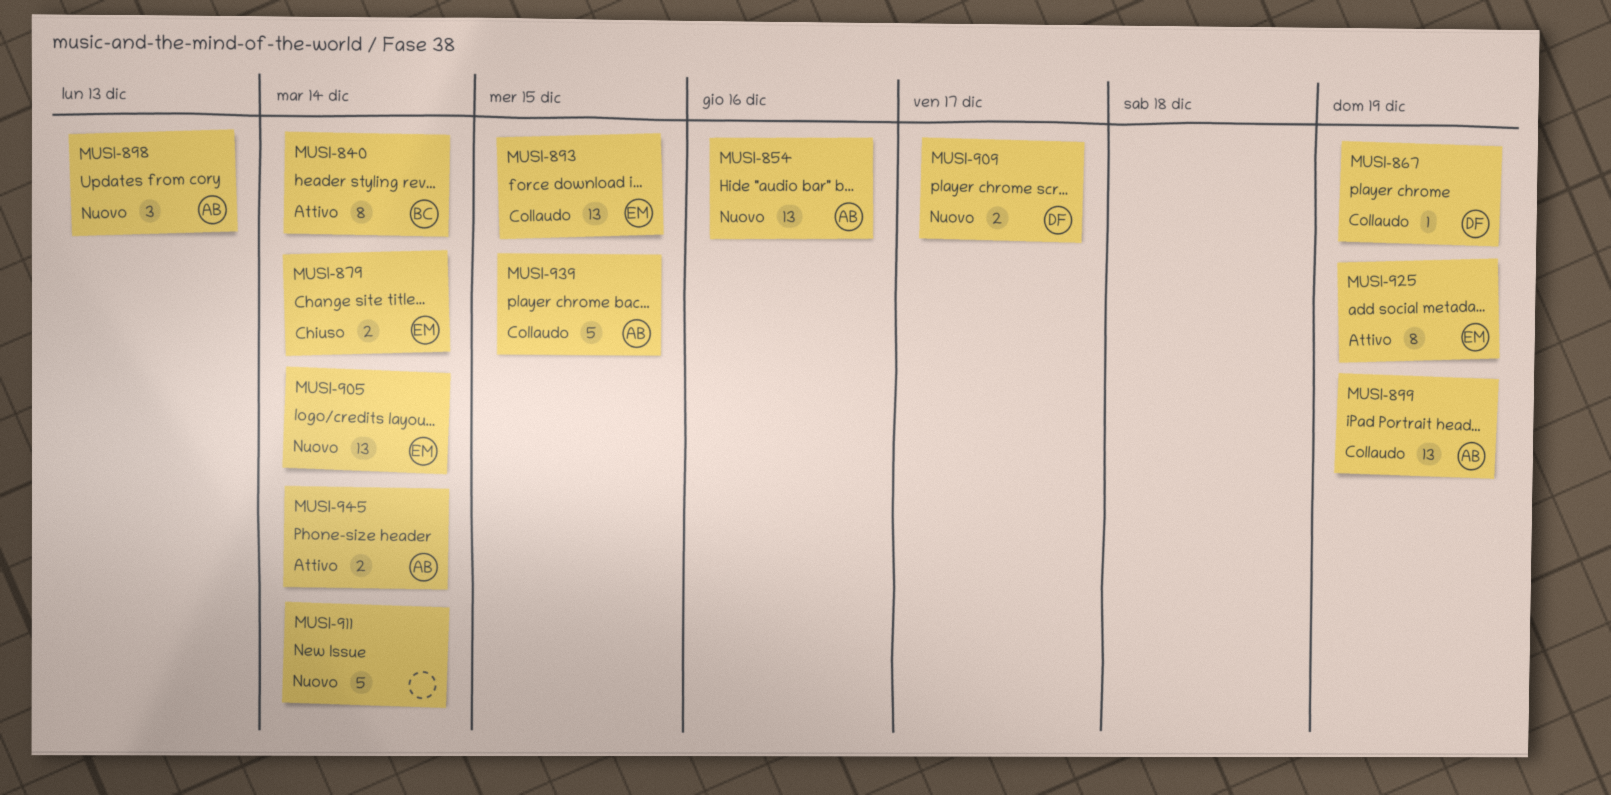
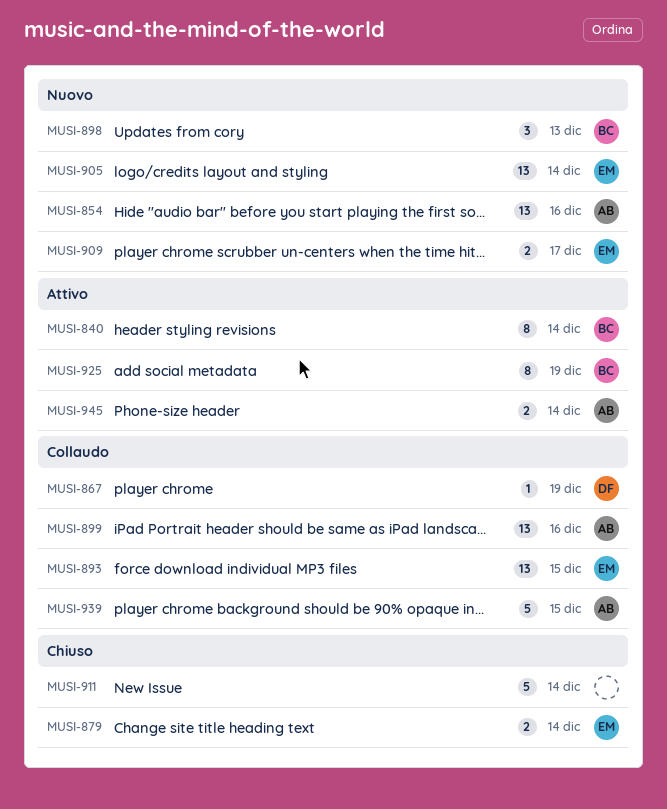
MUSI-898, owner: AB -> BC
MUSI-899, due: Dec 19 -> Dec 16
MUSI-909, owner: DF -> EM
MUSI-911, status: Nuovo -> Chiuso
MUSI-925, owner: EM -> BC

